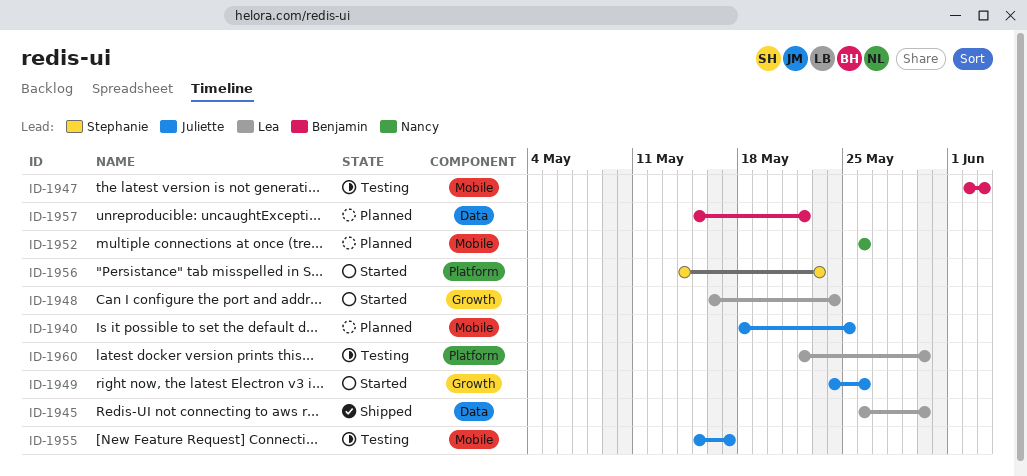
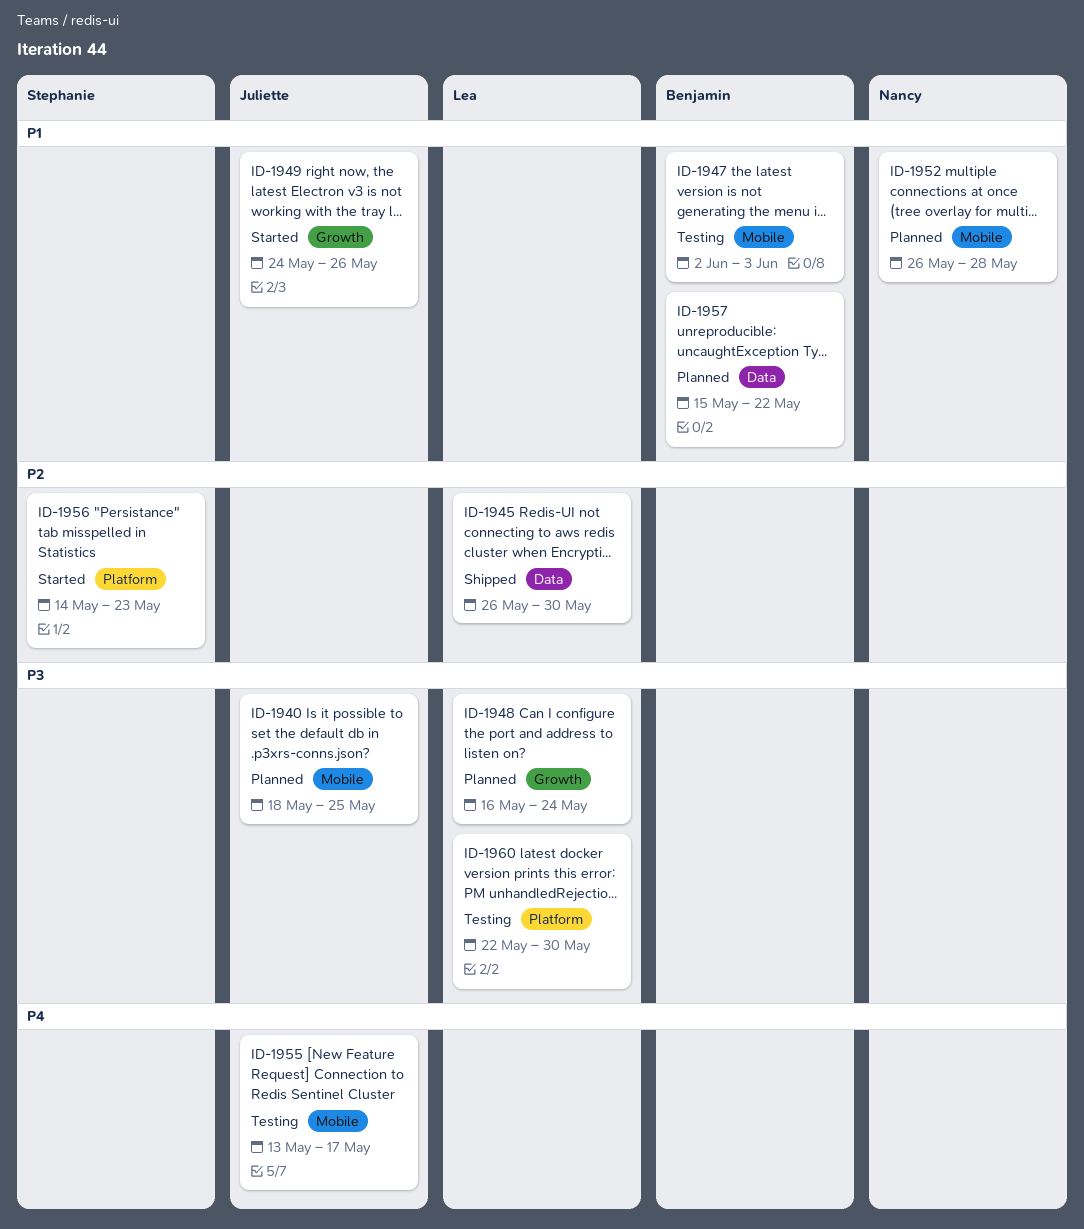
ID-1948, status: Started -> Planned
ID-1952, due: May 26 -> May 28
ID-1955, start: May 15 -> May 13

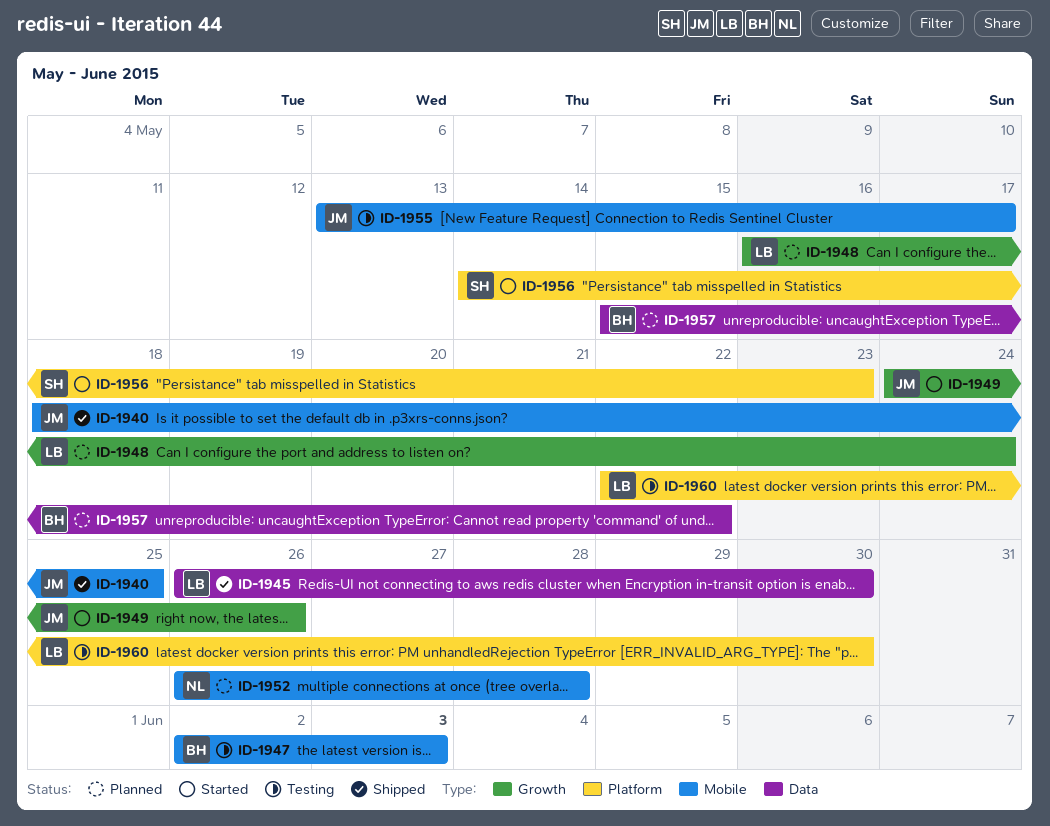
ID-1940, status: Planned -> Shipped

